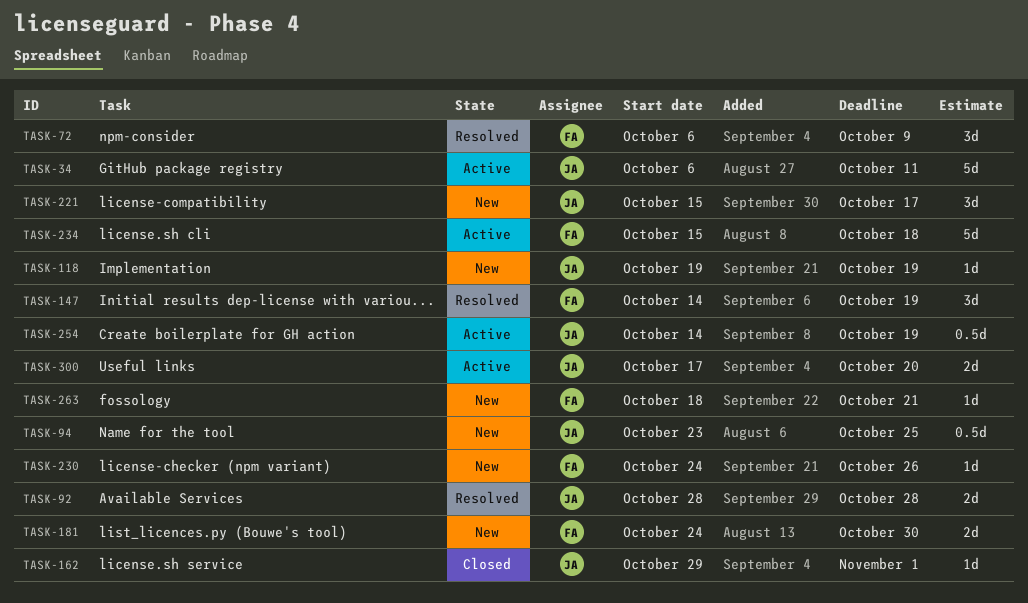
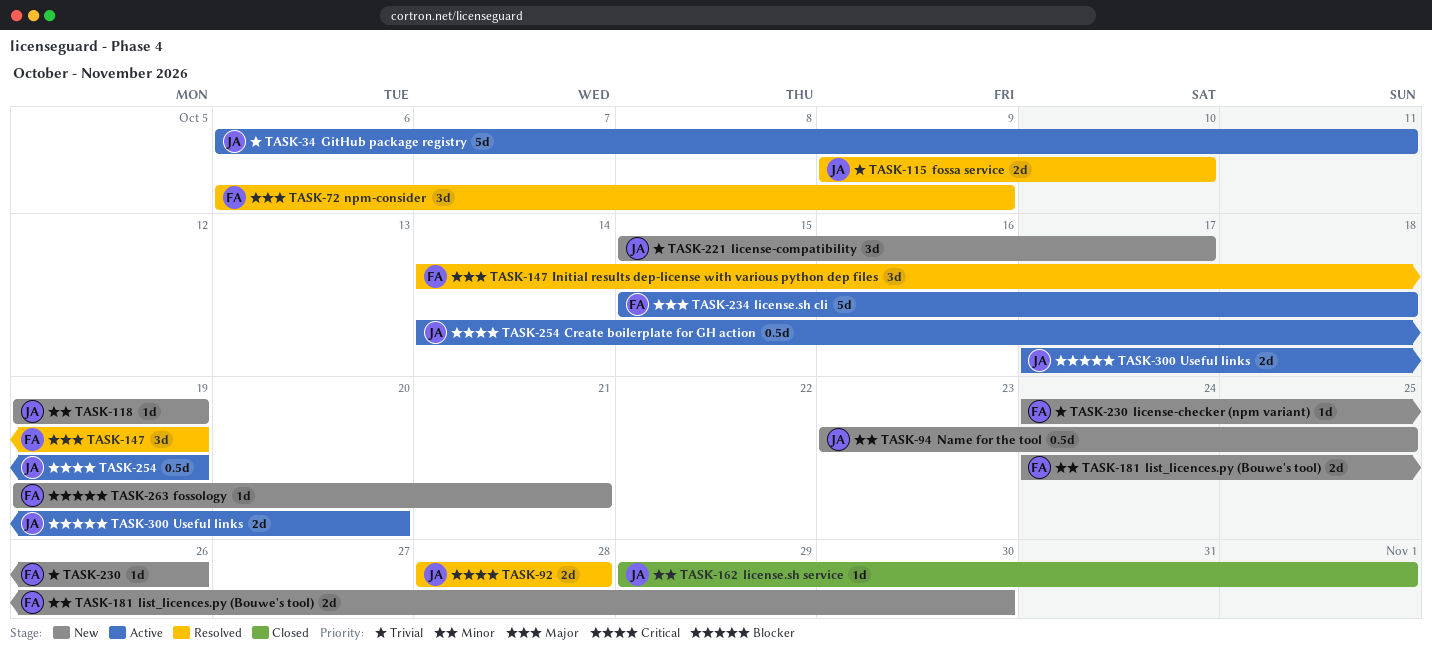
TASK-115: none -> present
TASK-263, start: Oct 18 -> Oct 19

